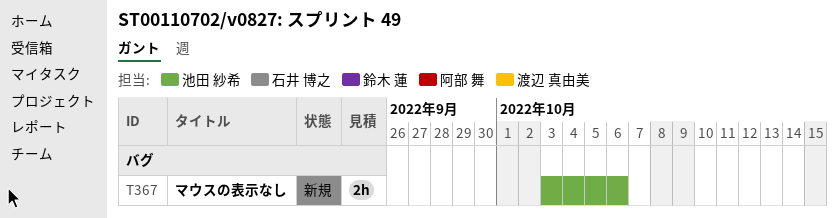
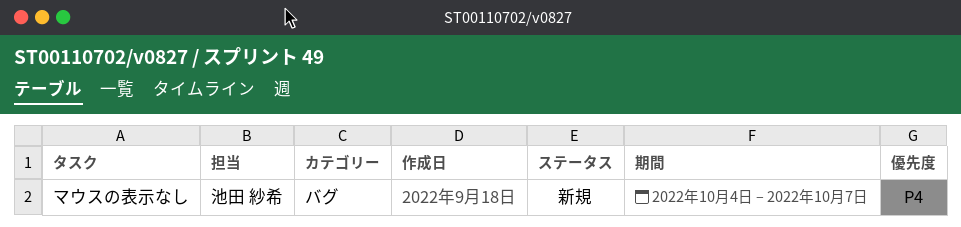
マウスの表示なし, start: Oct 3 -> Oct 4
マウスの表示なし, due: Oct 6 -> Oct 7

